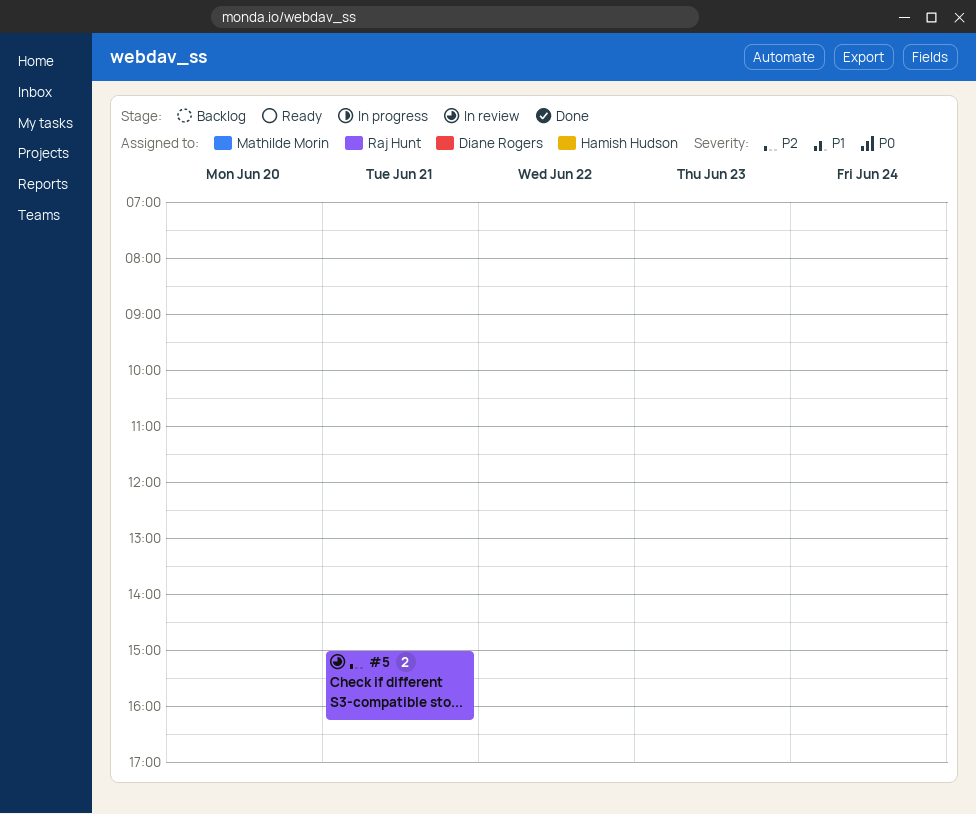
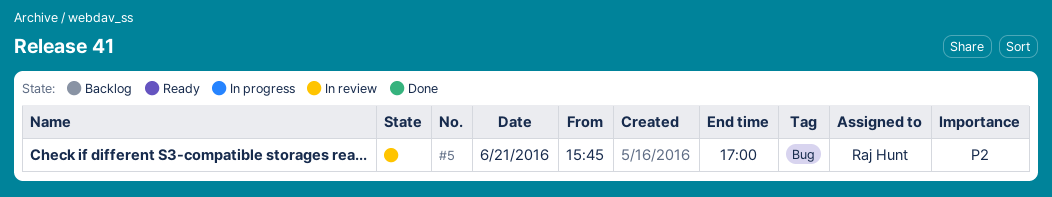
#5, begins: 15:00 -> 15:45
#5, ends: 16:15 -> 17:00

